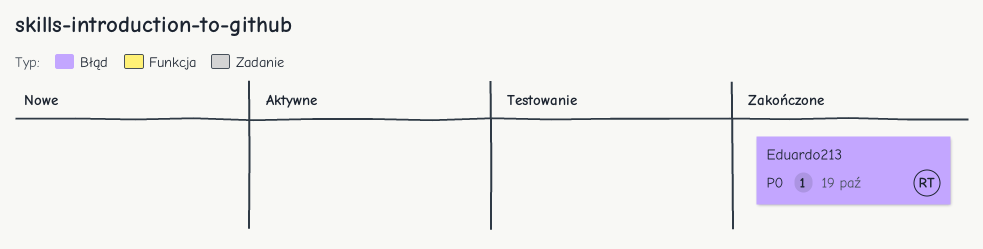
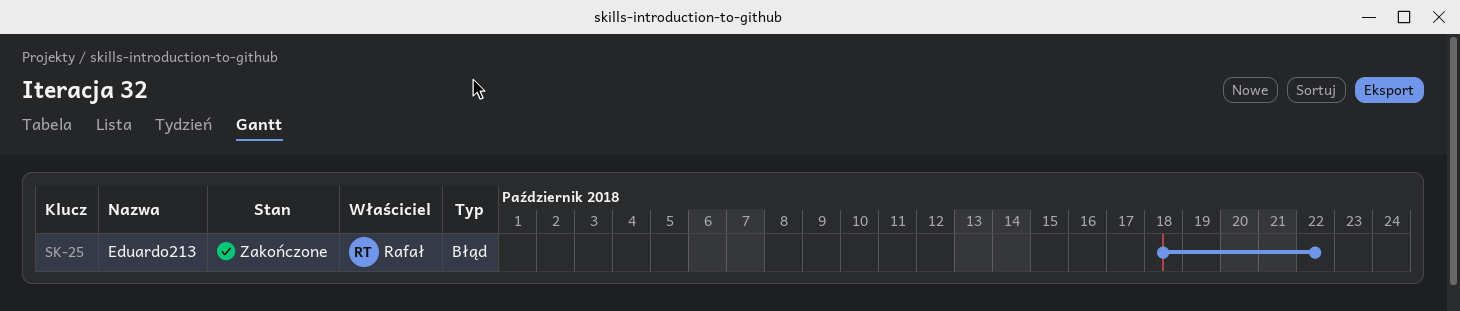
Eduardo213, due: Oct 19 -> Oct 22

